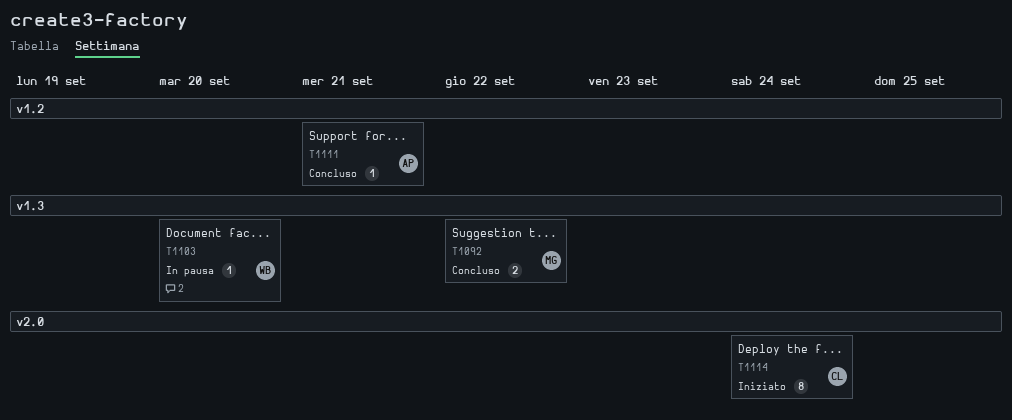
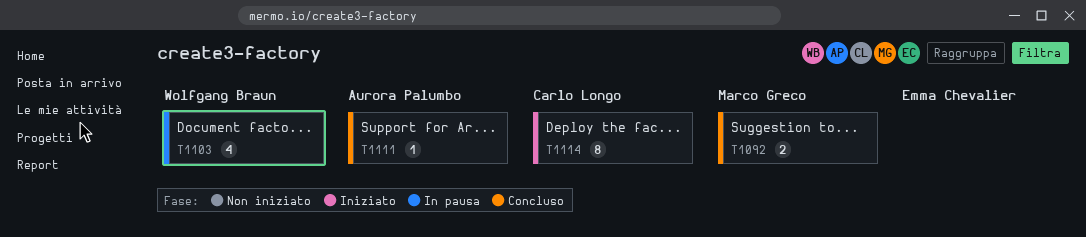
T1103, estimate: 1 -> 4

